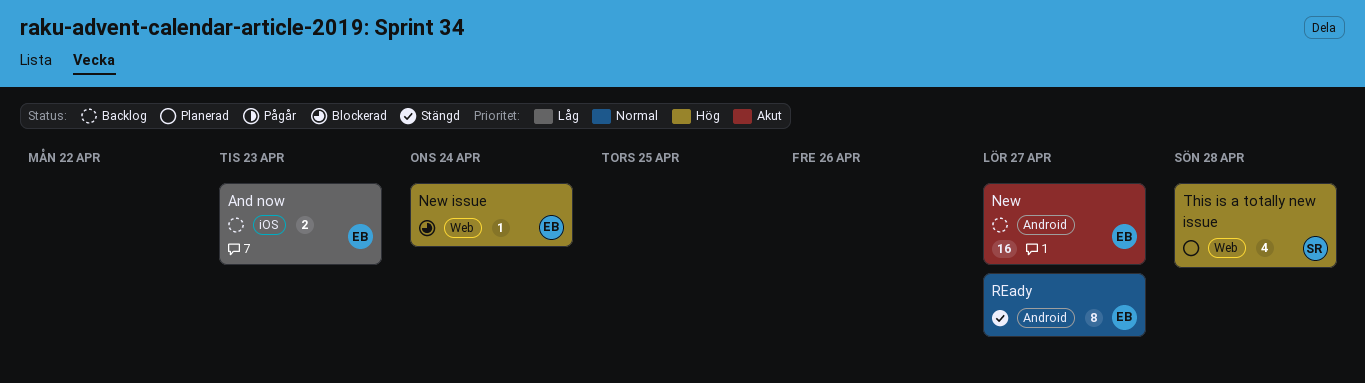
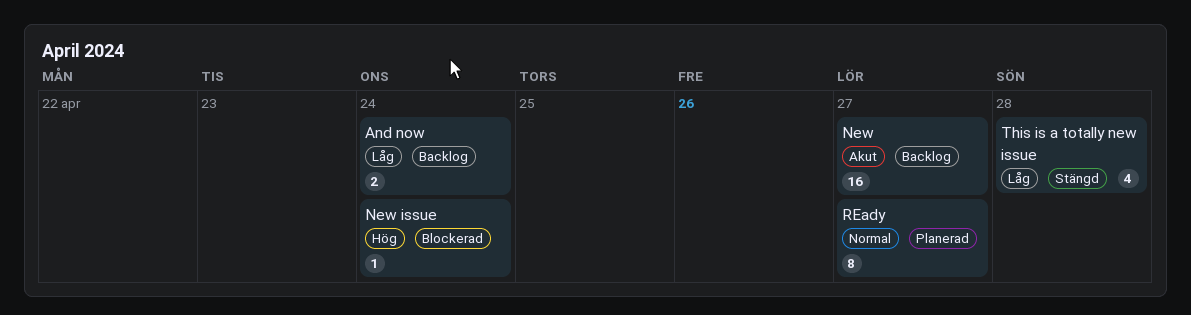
And now, due: Apr 23 -> Apr 24
REady, status: Stängd -> Planerad
This is a totally new issue, status: Planerad -> Stängd
This is a totally new issue, priority: Hög -> Låg

